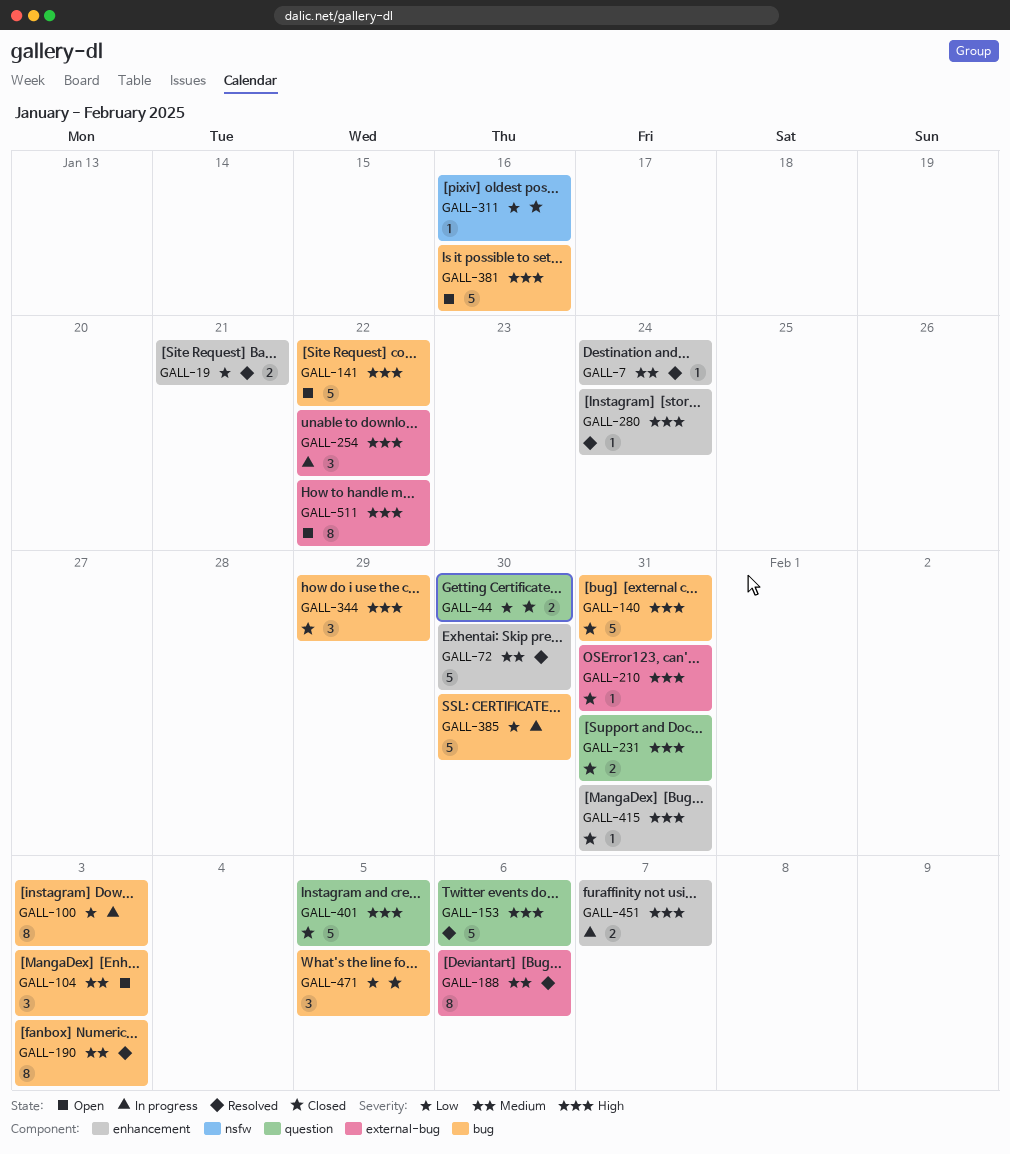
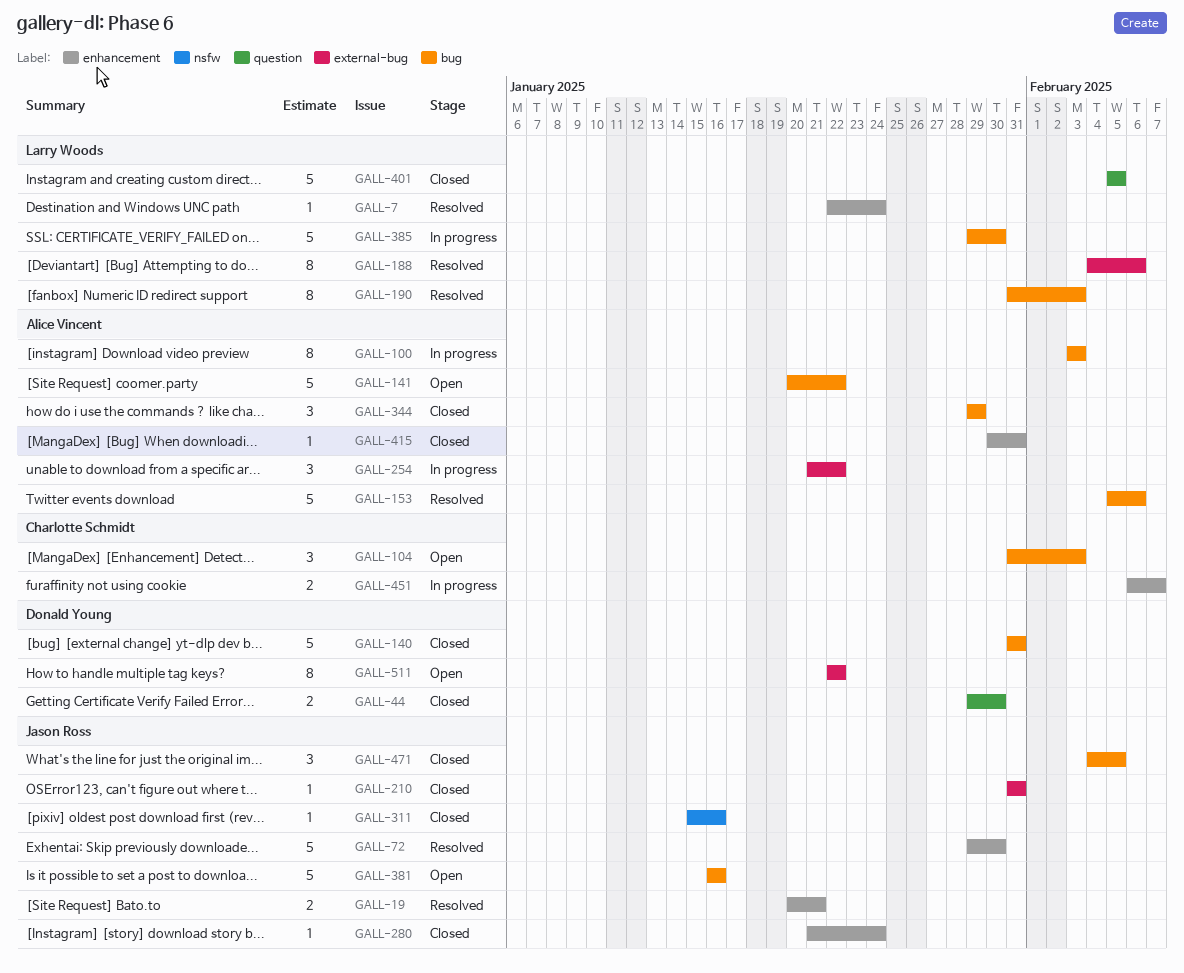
GALL-153, label: question -> bug
GALL-231: present -> none
GALL-280, status: Resolved -> Closed

